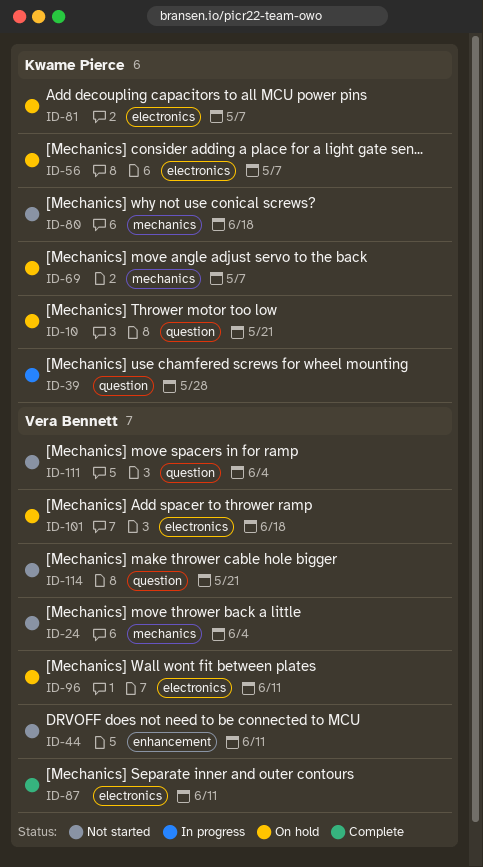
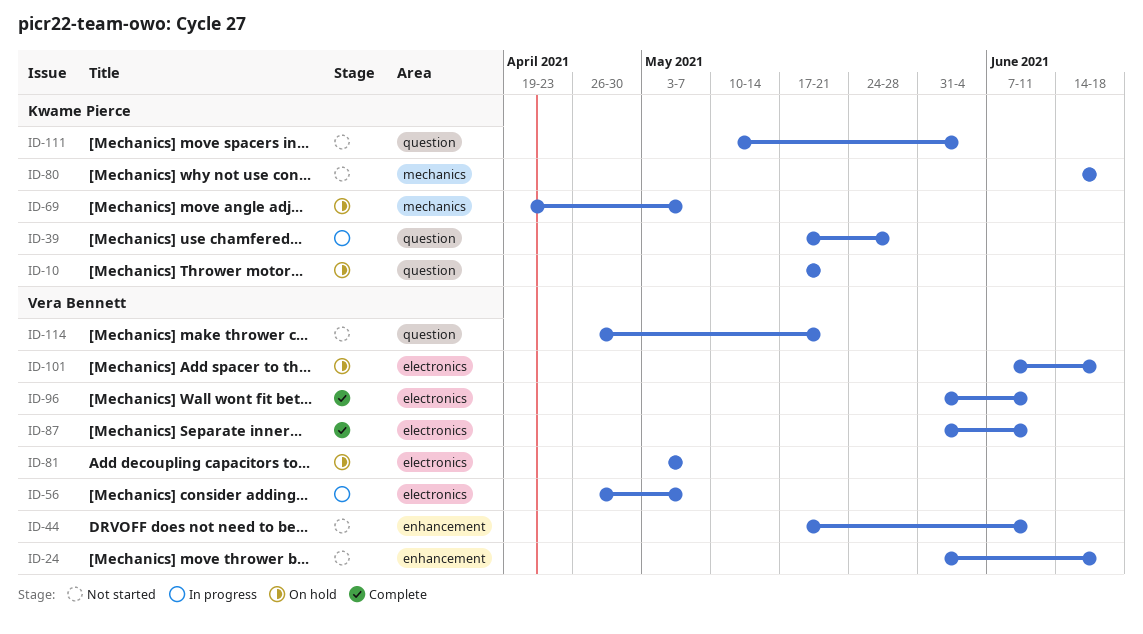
ID-24, label: mechanics -> enhancement
ID-24, due: Jun 4 -> Jun 18
ID-56, status: On hold -> In progress
ID-56, owner: Kwame Pierce -> Vera Bennett
ID-81, owner: Kwame Pierce -> Vera Bennett
ID-96, status: On hold -> Complete
ID-111, owner: Vera Bennett -> Kwame Pierce

